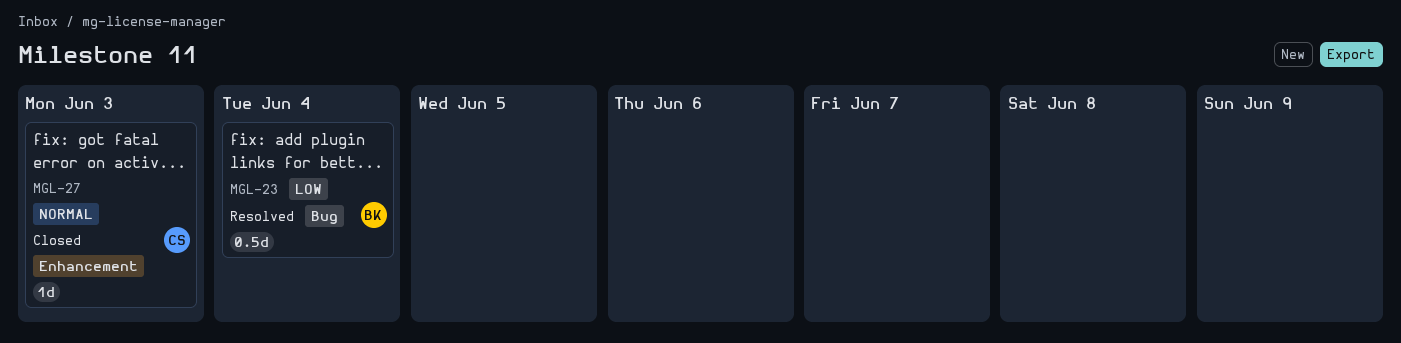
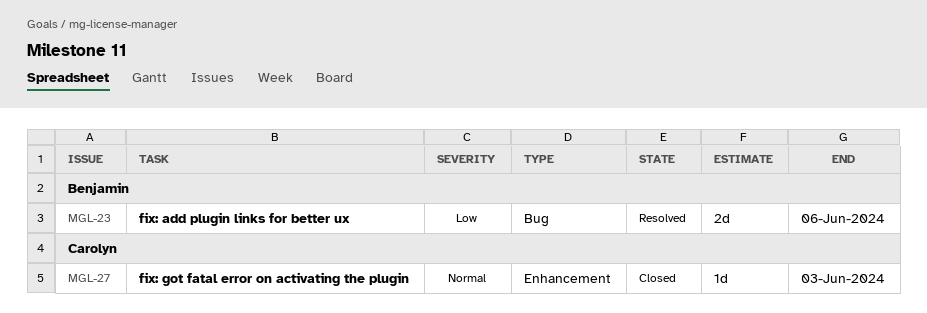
MGL-23, estimate: 0.5d -> 2d
MGL-23, due: Jun 4 -> Jun 6

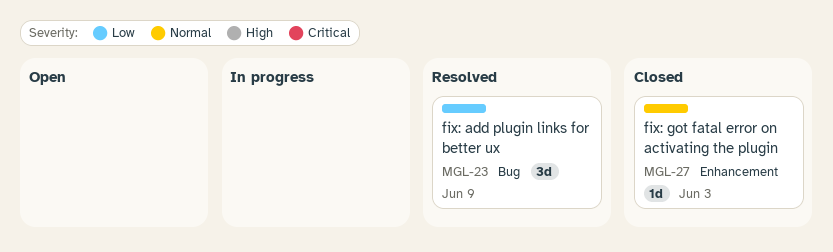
MGL-23, estimate: 2d -> 3d
MGL-23, due: Jun 6 -> Jun 9

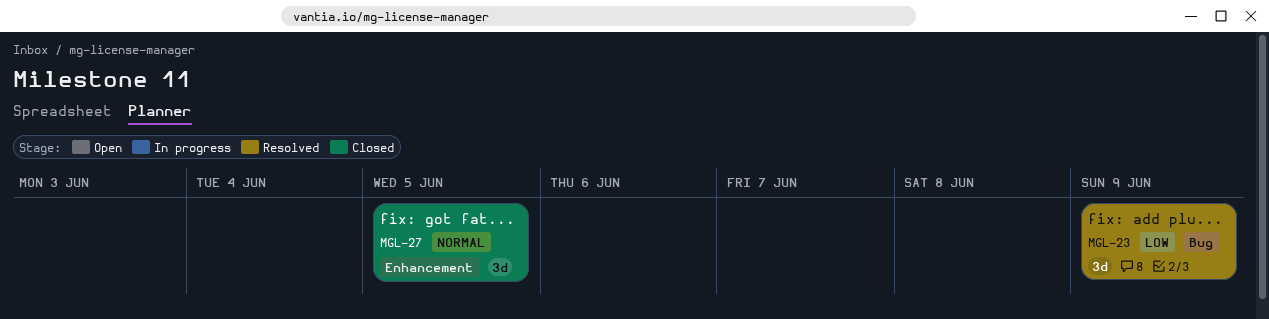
MGL-27, estimate: 1d -> 3d
MGL-27, due: Jun 3 -> Jun 5

